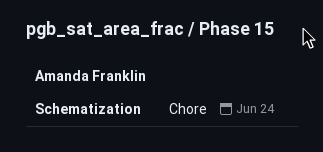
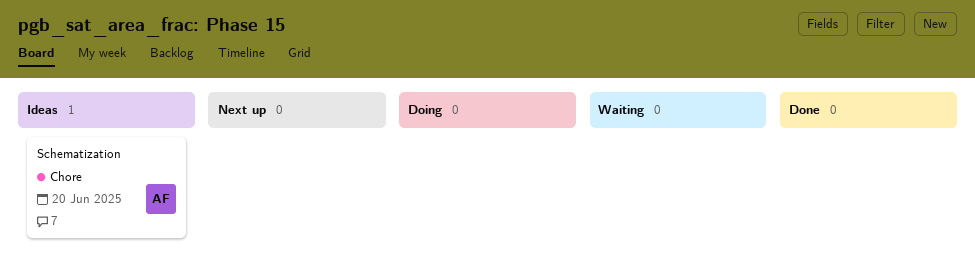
Schematization, due: Jun 24 -> Jun 20

